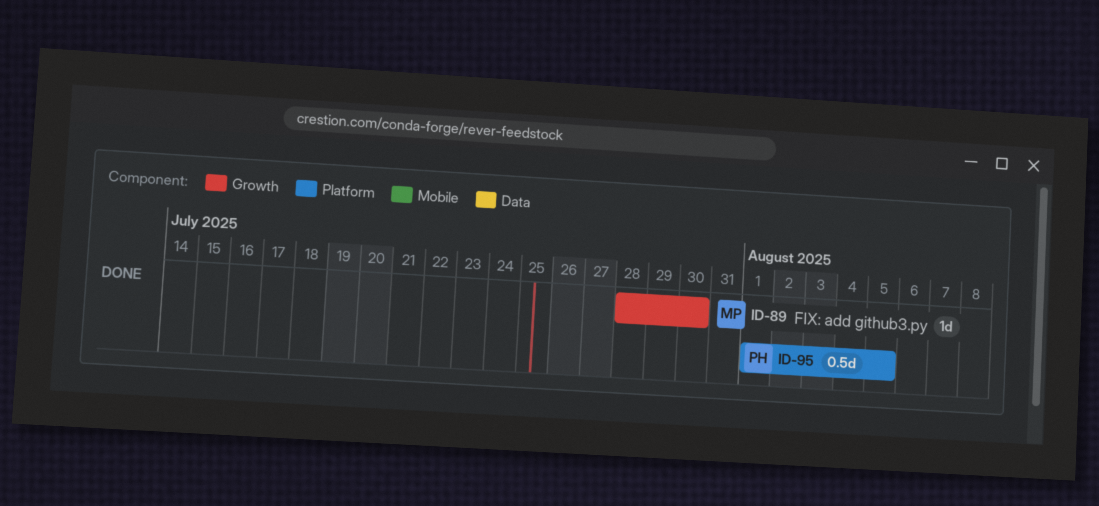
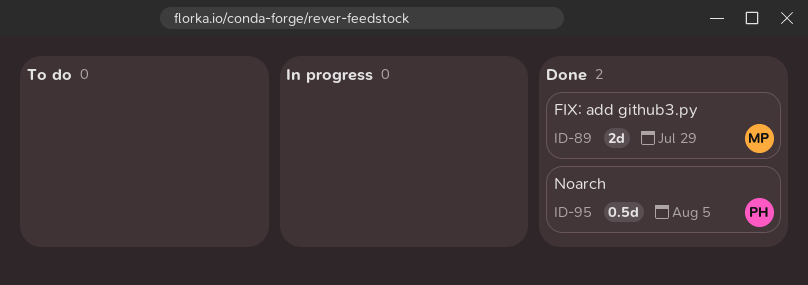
ID-89, estimate: 1d -> 2d
ID-89, due: Jul 30 -> Jul 29

